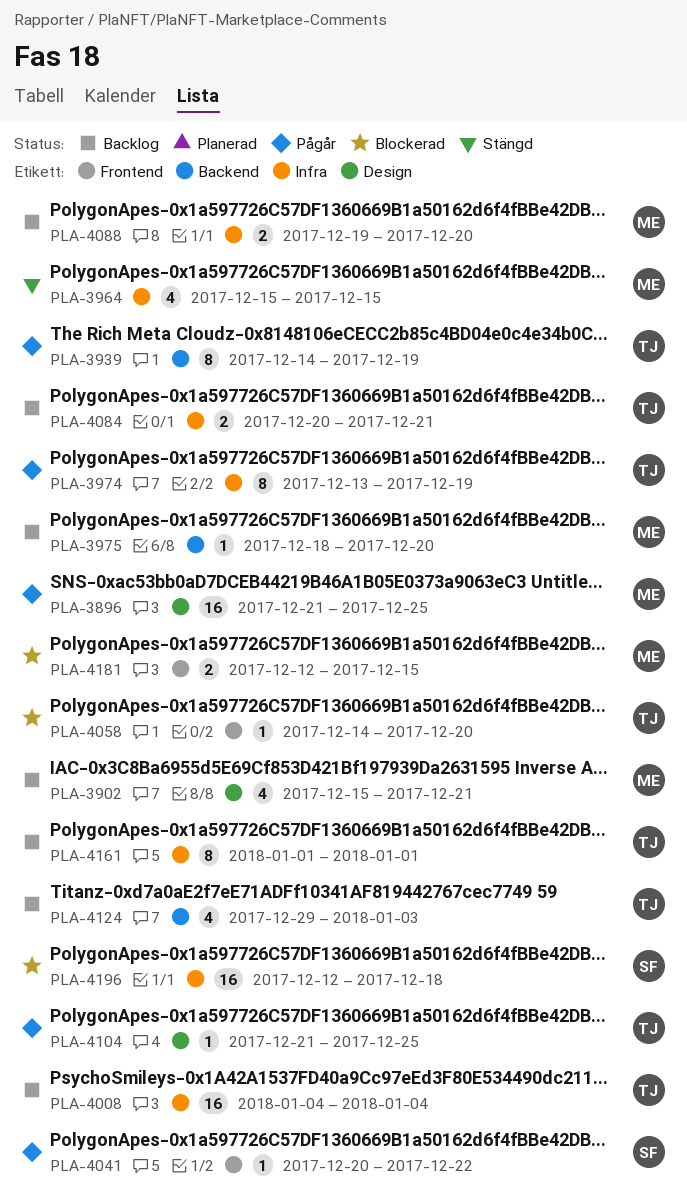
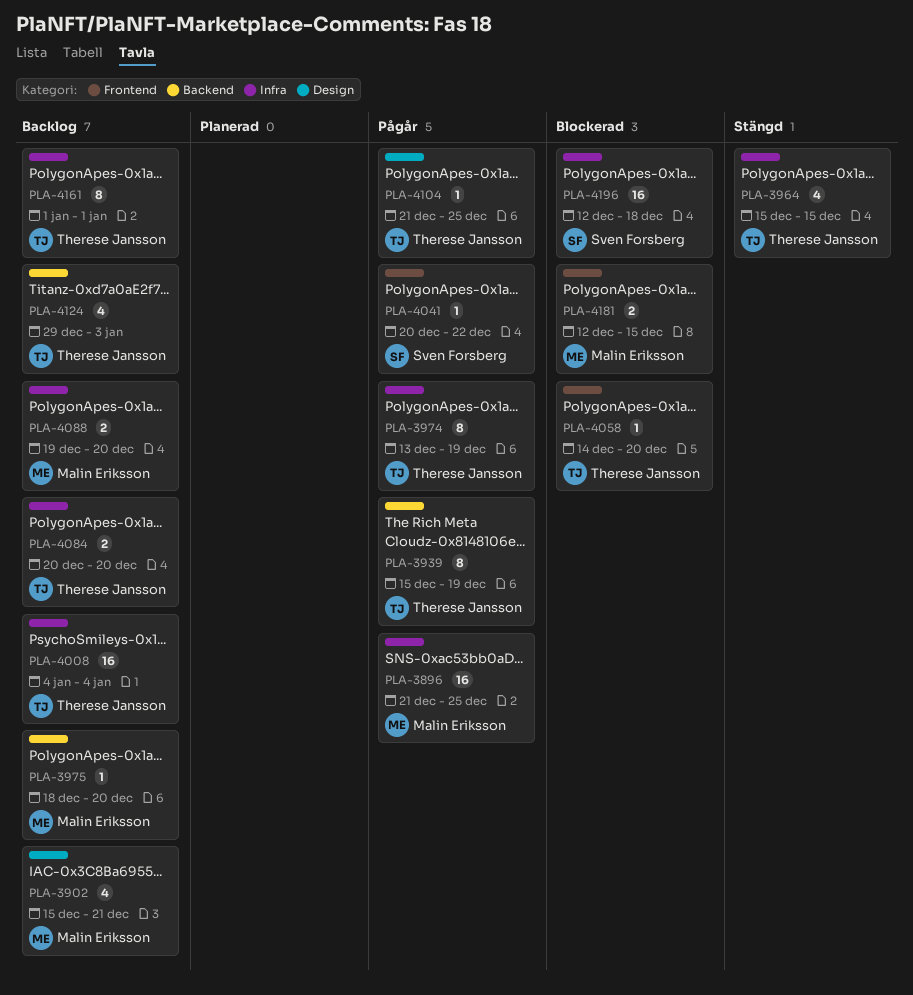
PLA-3896, label: Design -> Infra
PLA-3939, start: Dec 14 -> Dec 15
PLA-3964, owner: Malin Eriksson -> Therese Jansson
PLA-4084, due: Dec 21 -> Dec 20

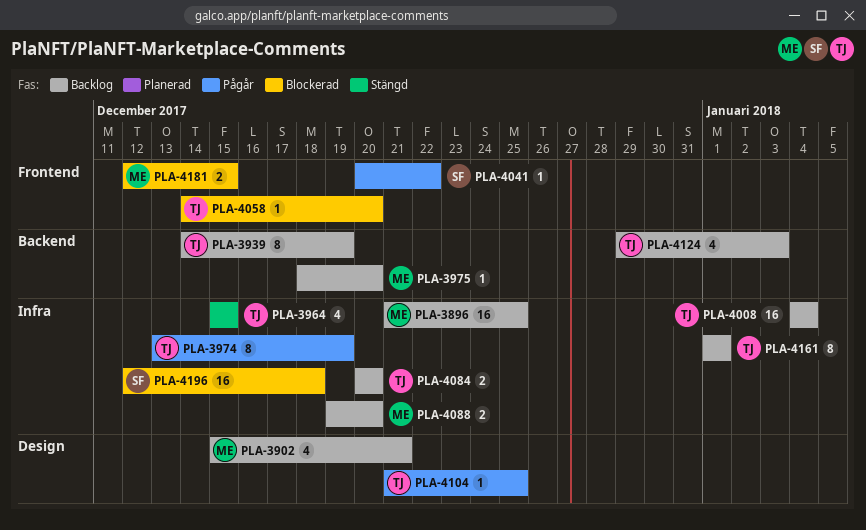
PLA-3896, status: Pågår -> Backlog
PLA-3939, status: Pågår -> Backlog
PLA-3939, start: Dec 15 -> Dec 14

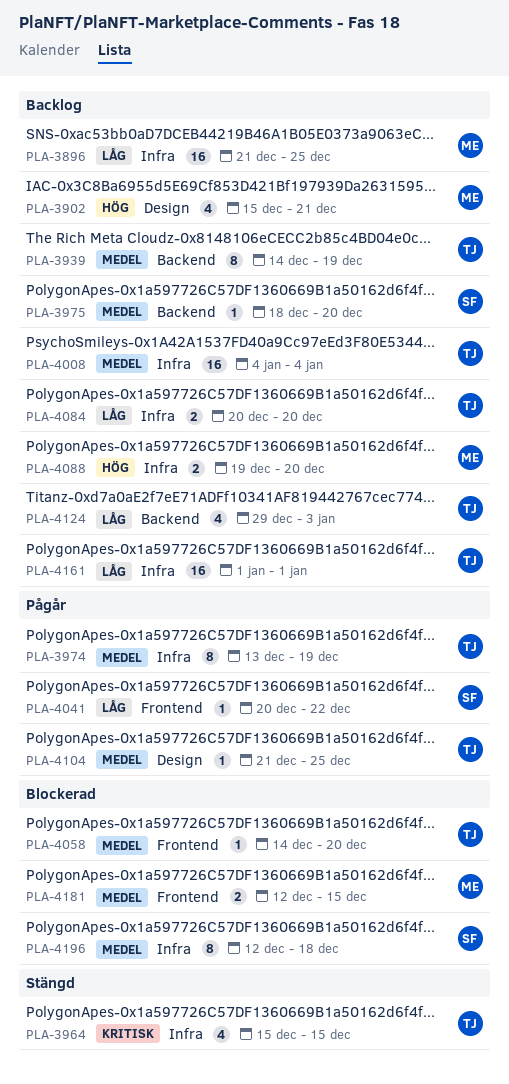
PLA-3975, owner: ME -> SF
PLA-4161, estimate: 8 -> 16
PLA-4196, estimate: 16 -> 8

